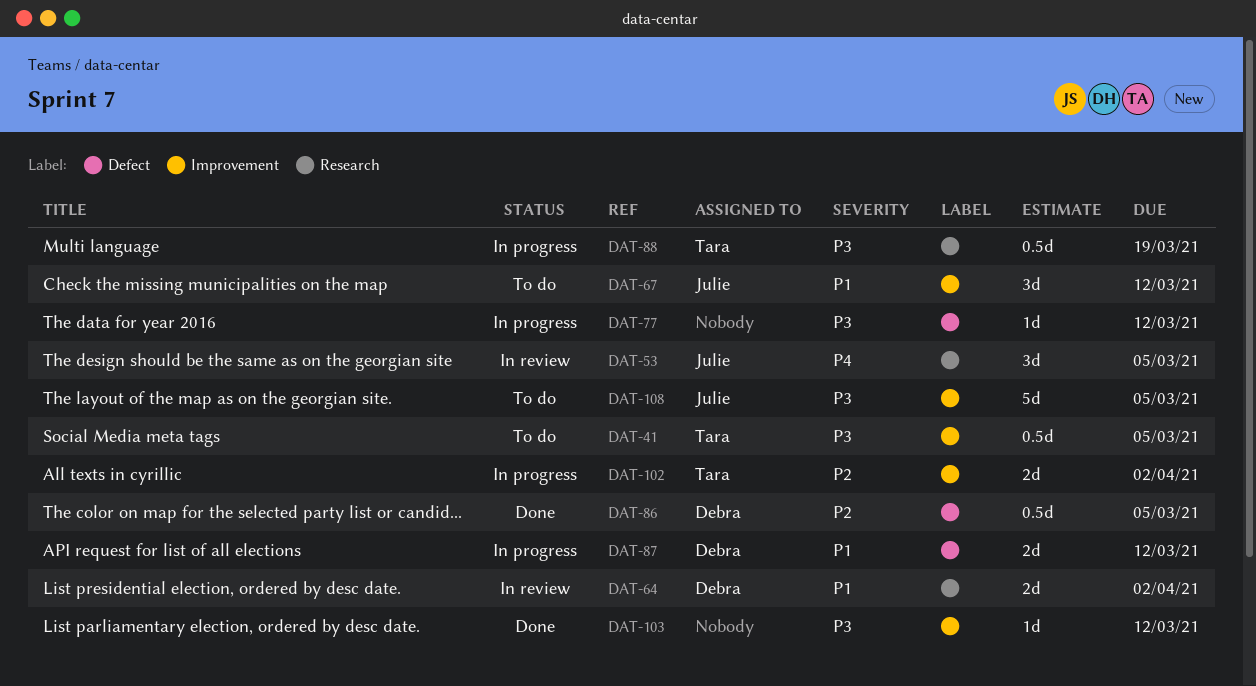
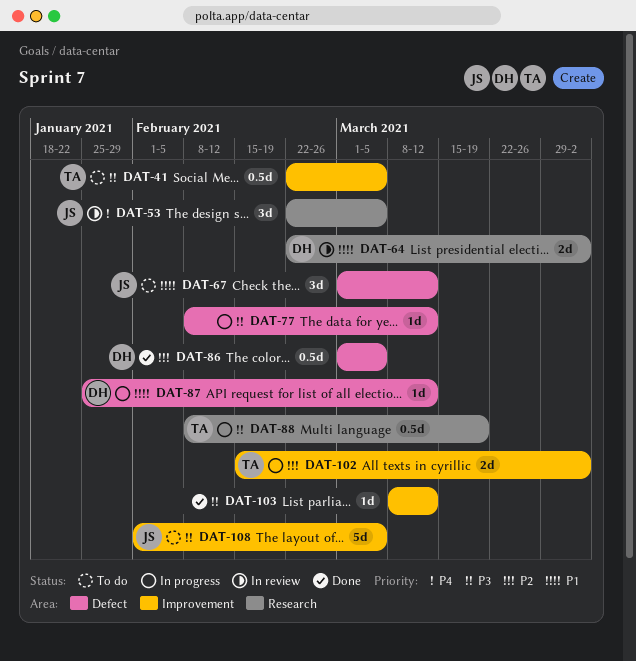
DAT-67, label: Improvement -> Defect
DAT-87, estimate: 2d -> 1d

